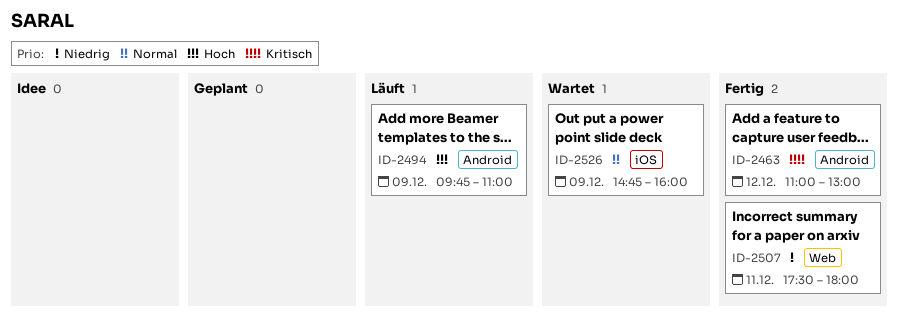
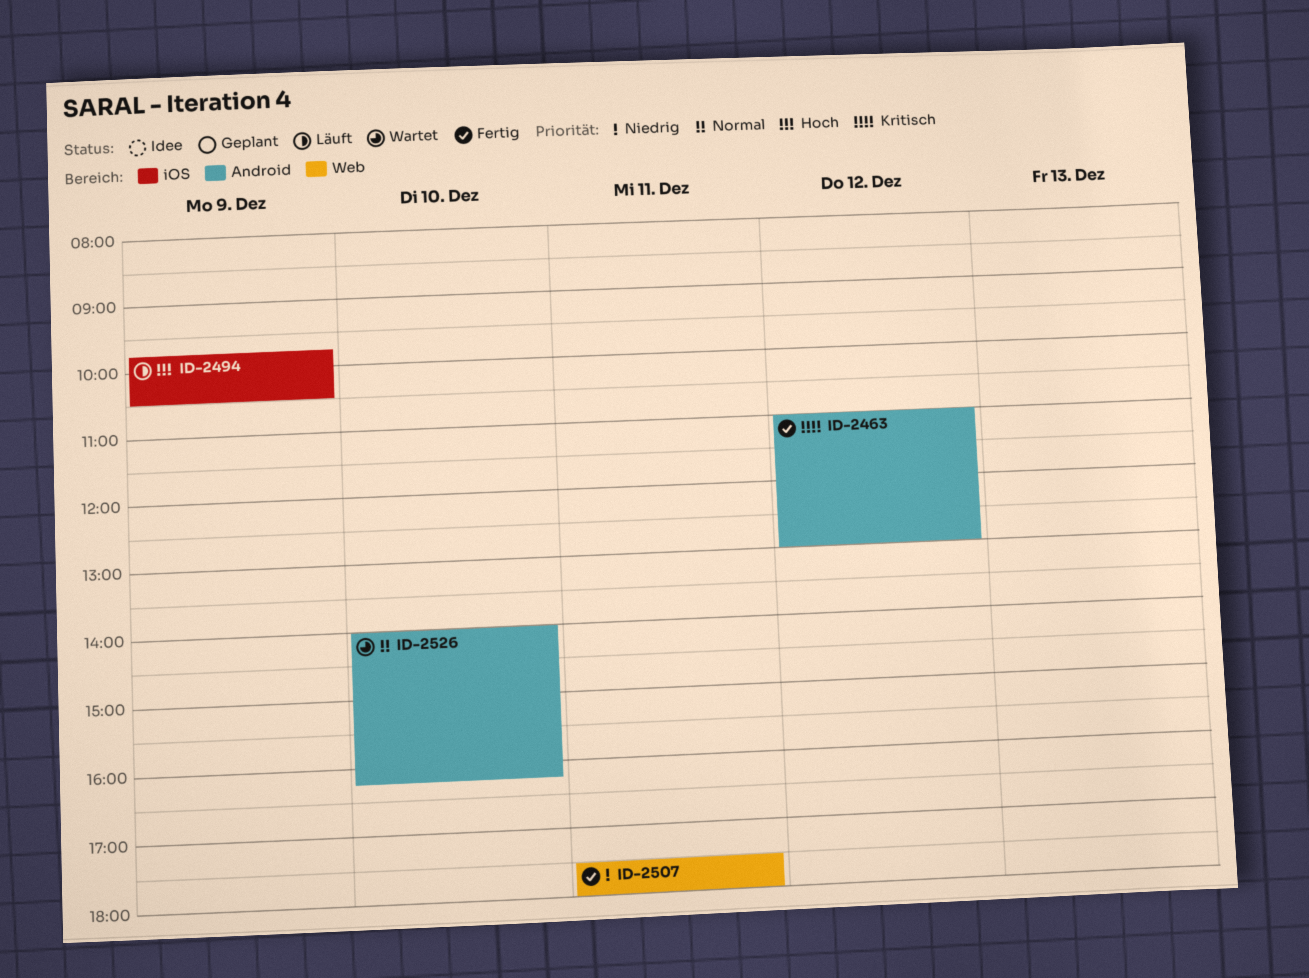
ID-2494, label: Android -> iOS
ID-2494, ends: 11:00 -> 10:30
ID-2526, label: iOS -> Android
ID-2526, day: Dec 9 -> Dec 10
ID-2526, begins: 14:45 -> 14:00
ID-2526, ends: 16:00 -> 16:15

